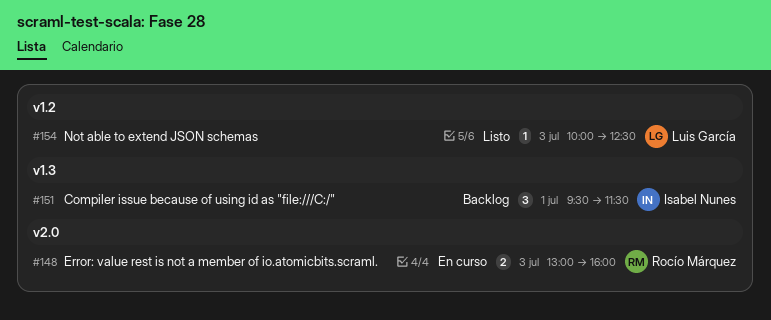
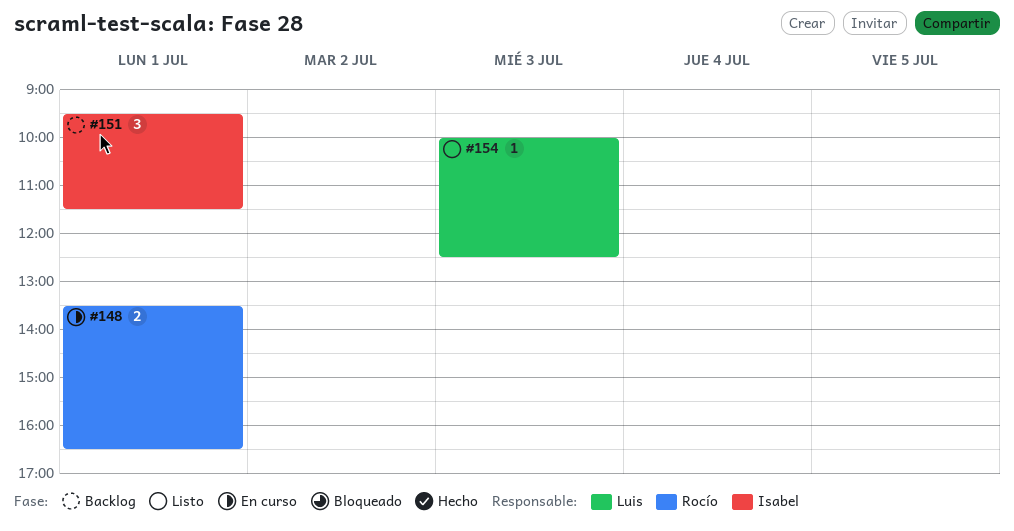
#148, day: Jul 3 -> Jul 1
#148, begins: 13:00 -> 13:30
#148, ends: 16:00 -> 16:30

